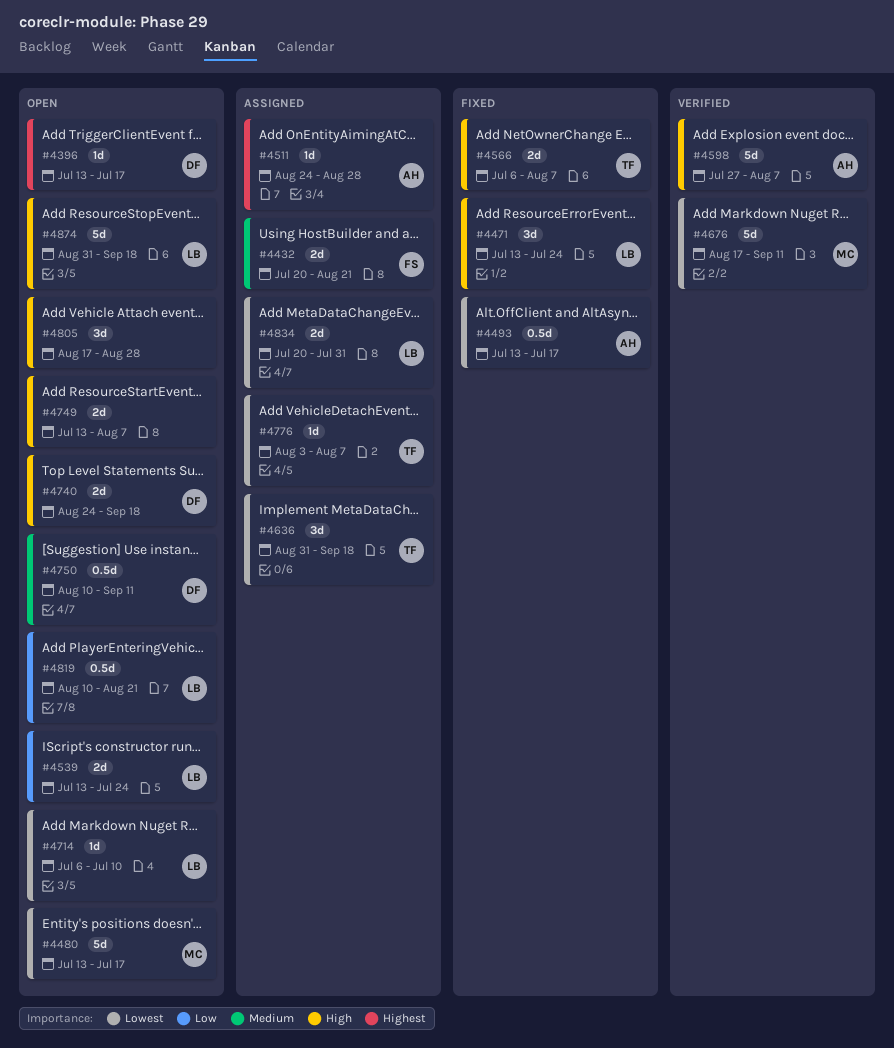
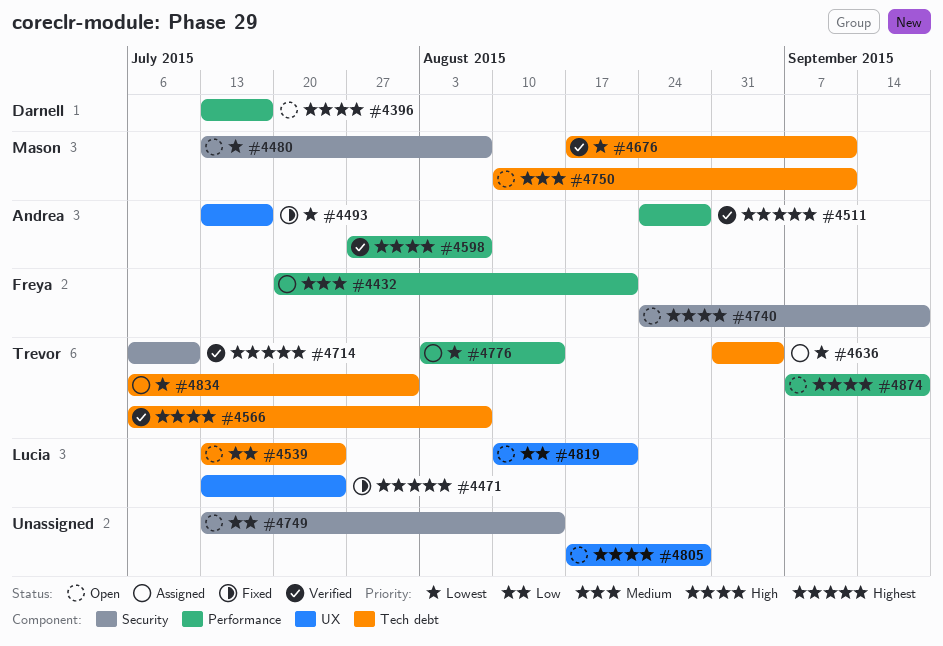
#4396, priority: Highest -> High
#4471, priority: High -> Highest
#4480, due: Jul 17 -> Aug 7
#4511, status: Assigned -> Verified
#4566, status: Fixed -> Verified
#4636, due: Sep 18 -> Sep 4
#4714, status: Open -> Verified
#4714, owner: Lucia -> Trevor
#4714, priority: Lowest -> Highest
#4740, owner: Darnell -> Freya
#4749, priority: High -> Low
#4749, due: Aug 7 -> Aug 14
#4750, owner: Darnell -> Mason
#4776, due: Aug 7 -> Aug 14
#4834, owner: Lucia -> Trevor
#4834, start: Jul 20 -> Jul 6
#4874, owner: Lucia -> Trevor
#4874, start: Aug 31 -> Sep 7

